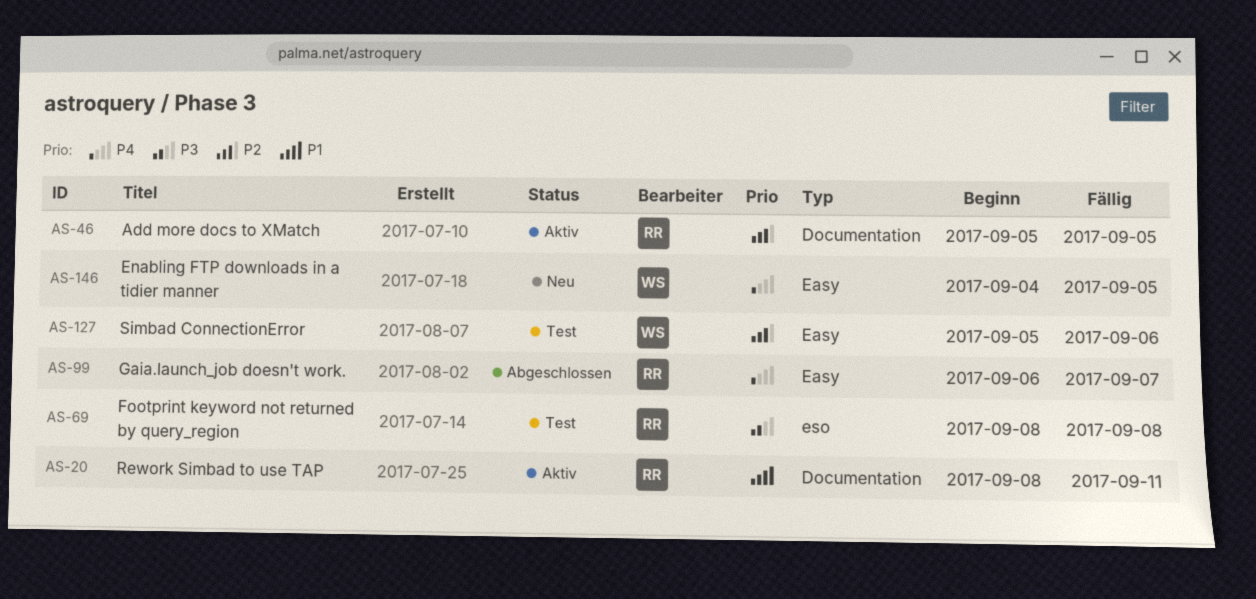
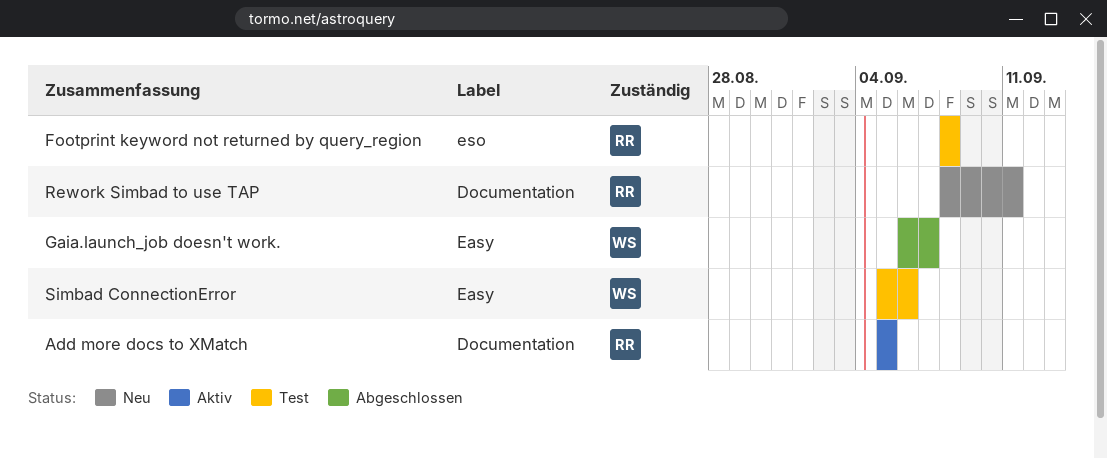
Enabling FTP downloads in a tidier manner: present -> none
Gaia.launch_job doesn't work., owner: RR -> WS
Rework Simbad to use TAP, status: Aktiv -> Neu

